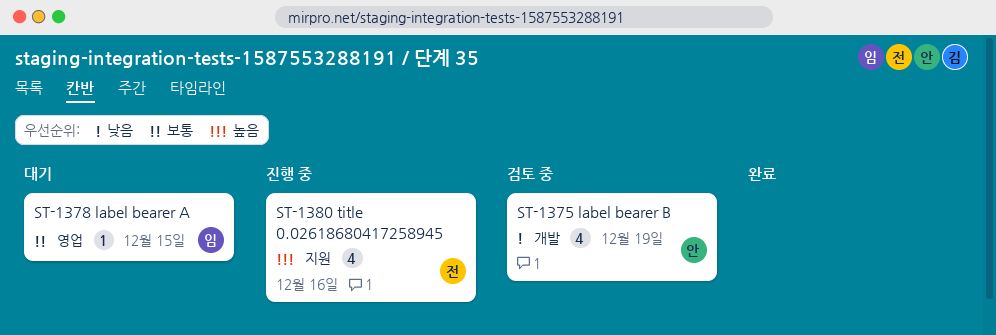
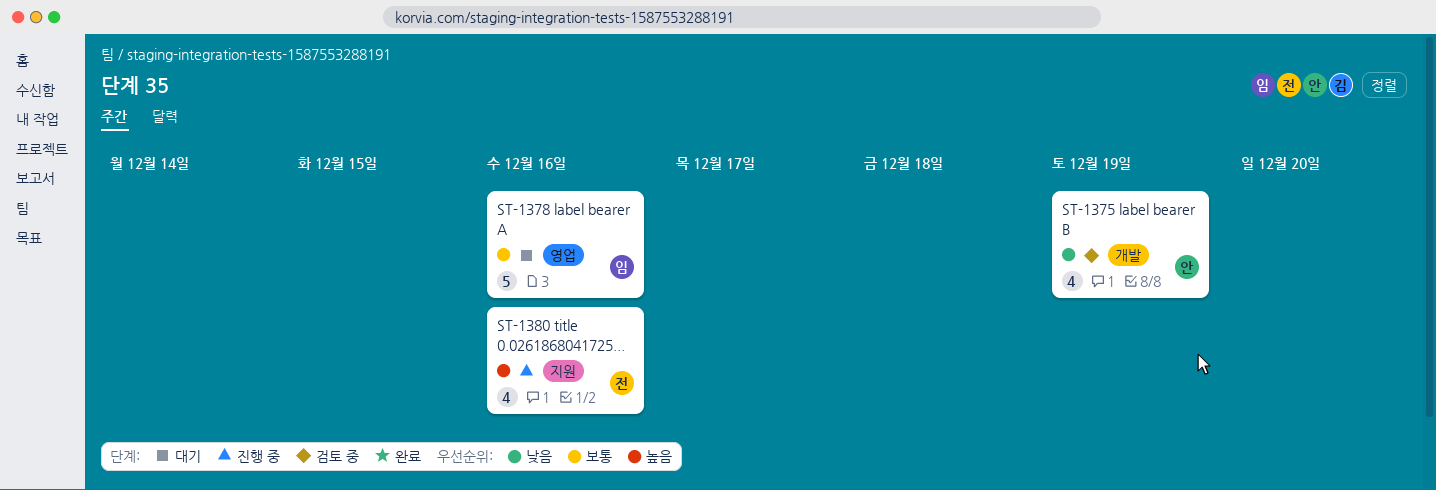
ST-1378, estimate: 1 -> 5
ST-1378, due: Dec 15 -> Dec 16

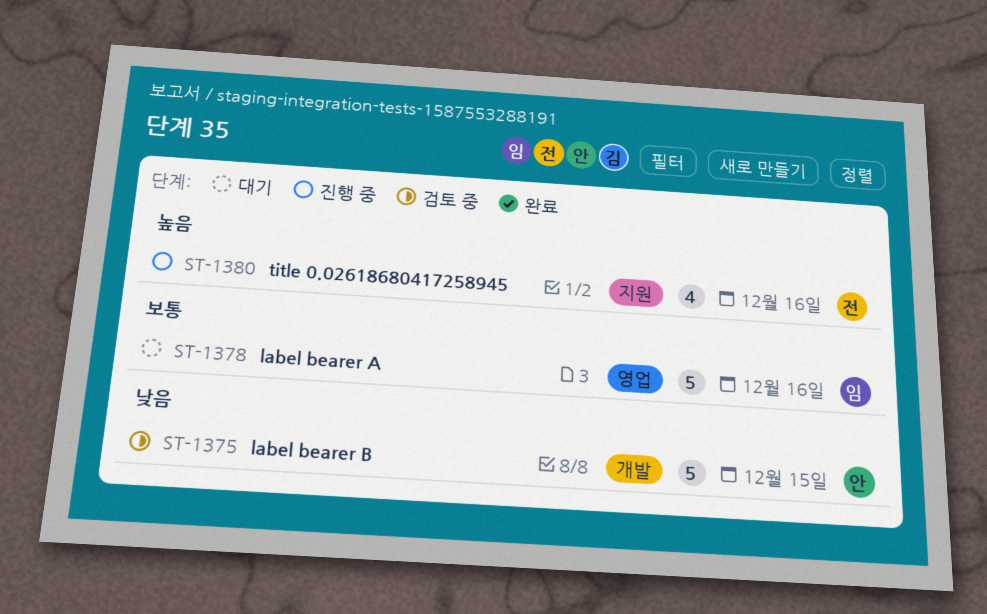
ST-1375, estimate: 4 -> 5
ST-1375, due: Dec 19 -> Dec 15

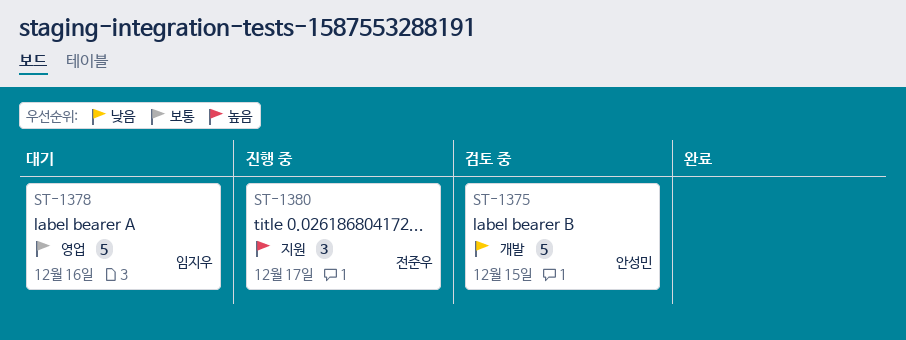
ST-1380, estimate: 4 -> 3
ST-1380, due: Dec 16 -> Dec 17

